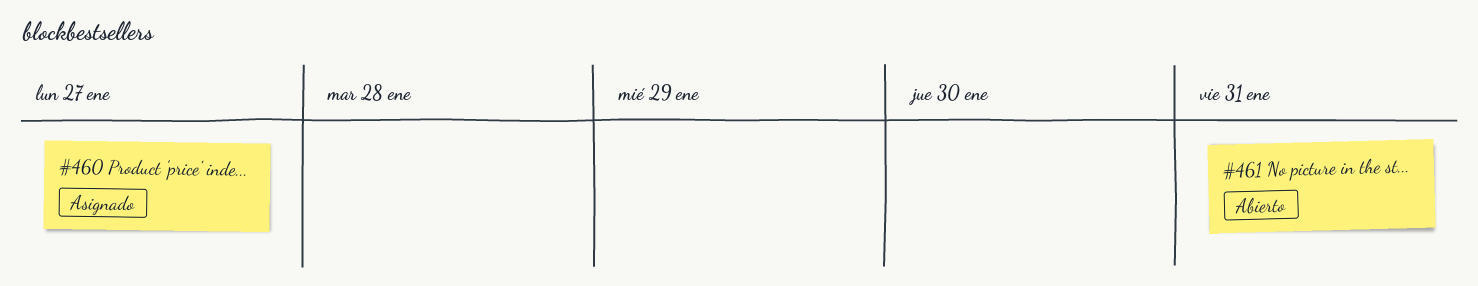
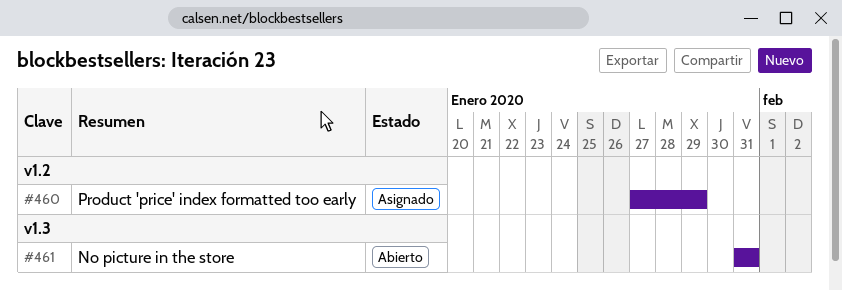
#460, due: Jan 27 -> Jan 29

